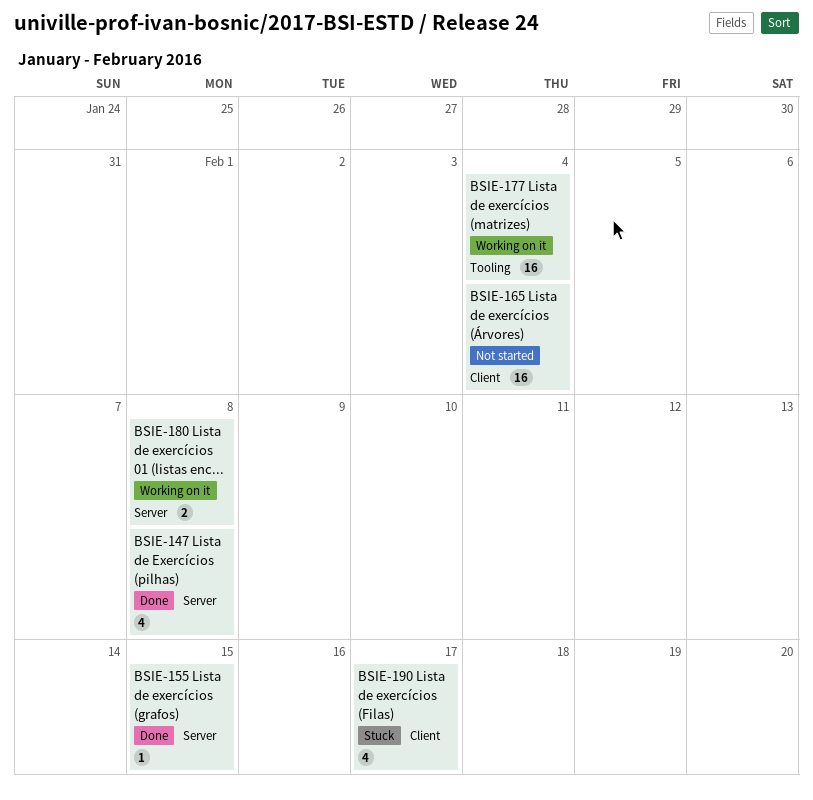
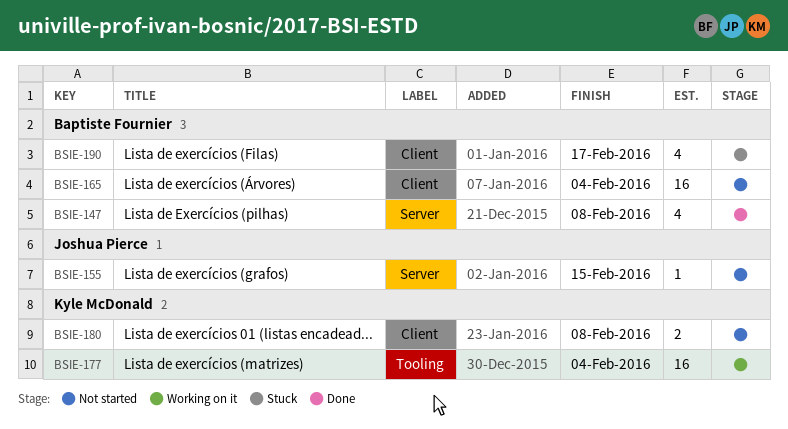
BSIE-155, status: Done -> Not started
BSIE-180, status: Working on it -> Not started
BSIE-180, label: Server -> Client

